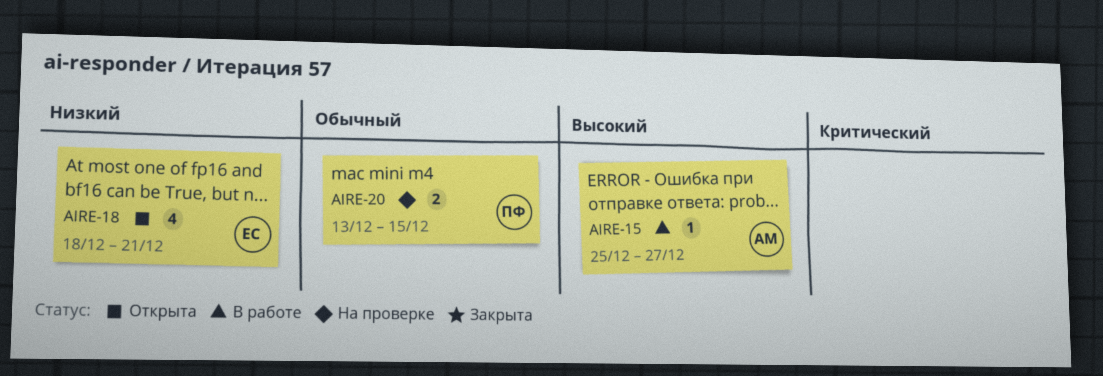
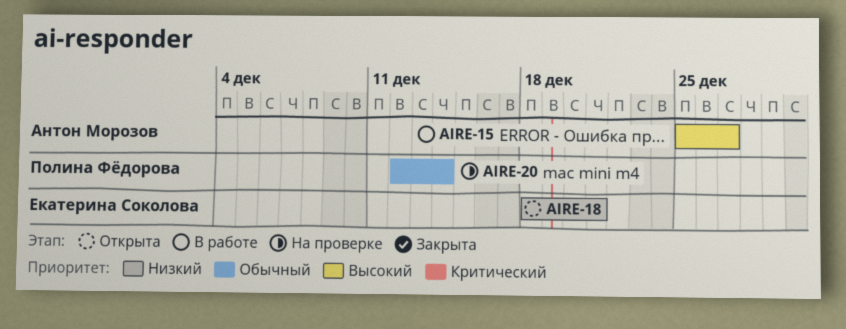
AIRE-20, start: Dec 13 -> Dec 12
AIRE-20, due: Dec 15 -> Dec 14

